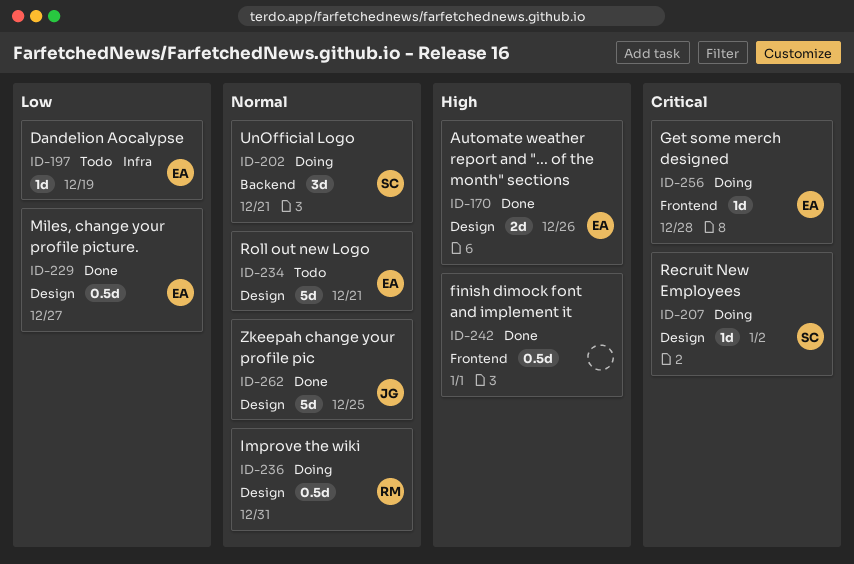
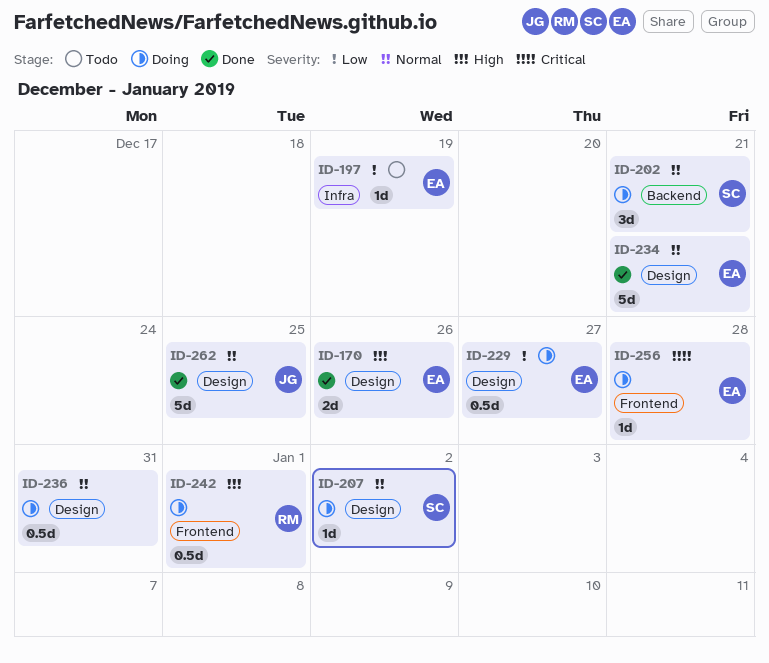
ID-207, priority: Critical -> Normal
ID-229, status: Done -> Doing
ID-234, status: Todo -> Done
ID-236, owner: RM -> none
ID-242, status: Done -> Doing
ID-242, owner: none -> RM

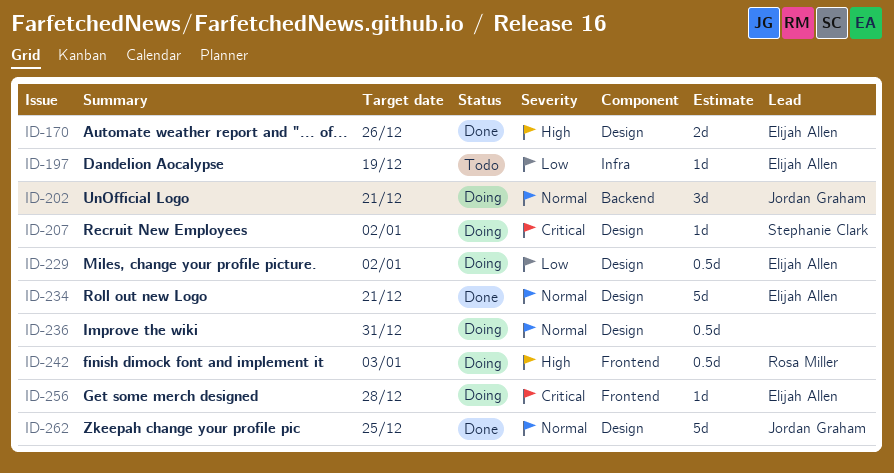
ID-202, owner: Stephanie Clark -> Jordan Graham
ID-207, priority: Normal -> Critical
ID-229, due: Dec 27 -> Jan 2
ID-242, due: Jan 1 -> Jan 3

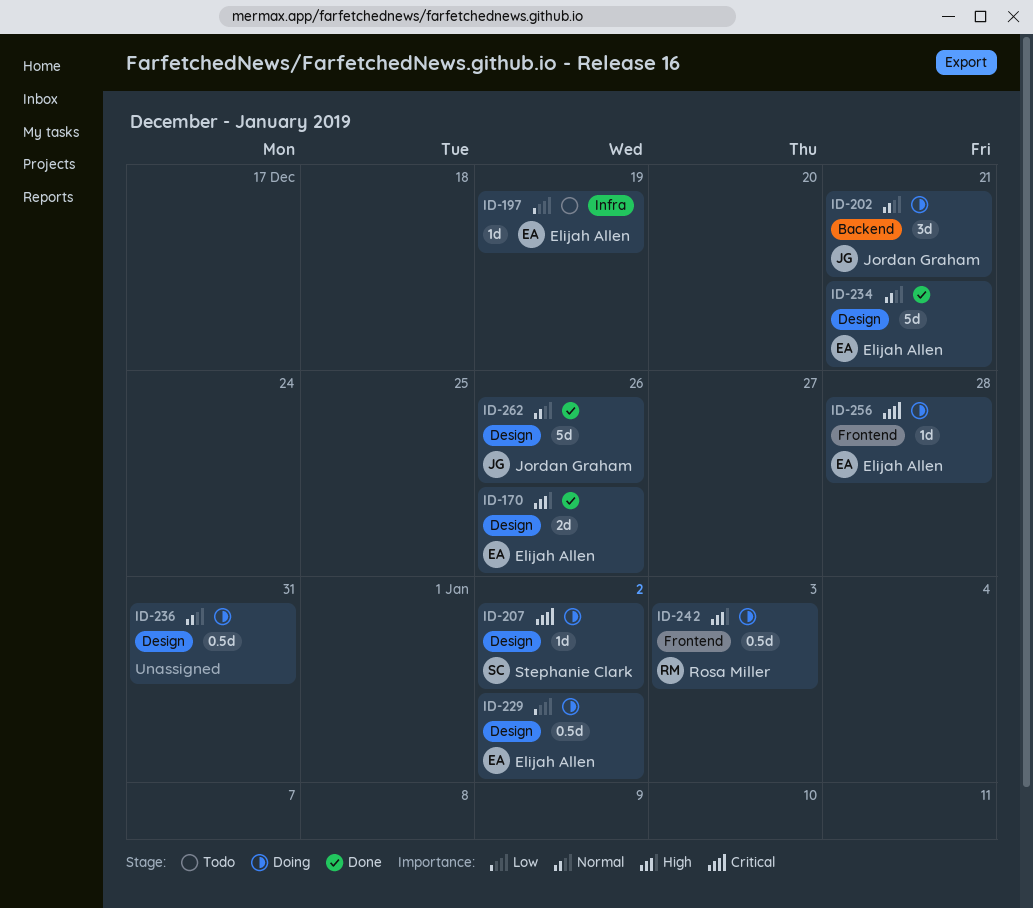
ID-262, due: Dec 25 -> Dec 26

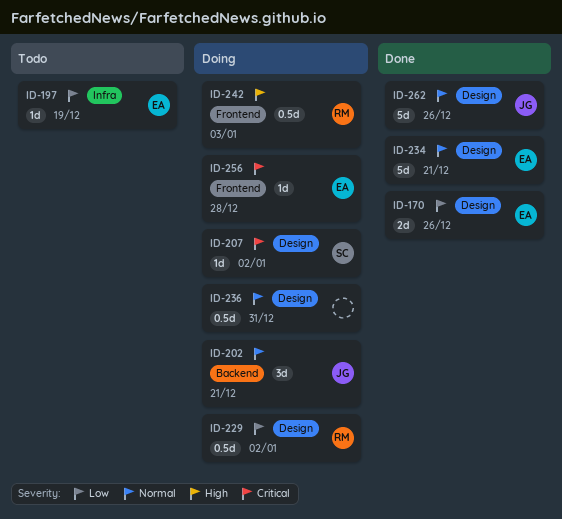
ID-170, priority: High -> Low
ID-229, owner: Elijah Allen -> Rosa Miller

